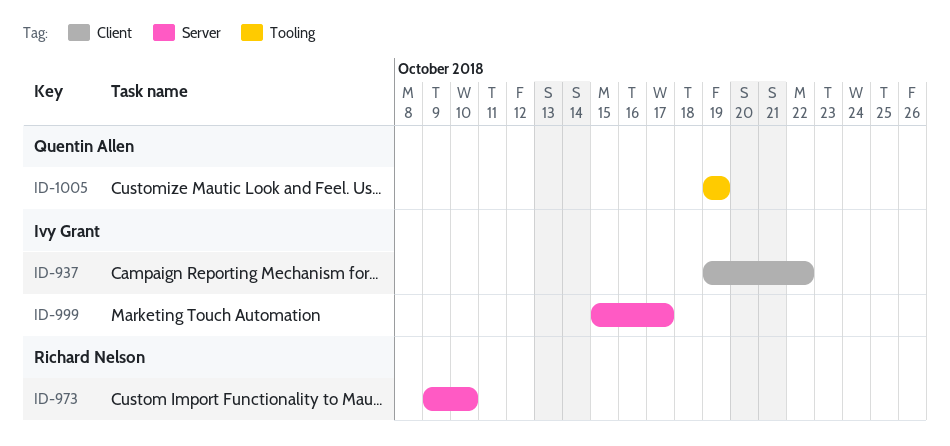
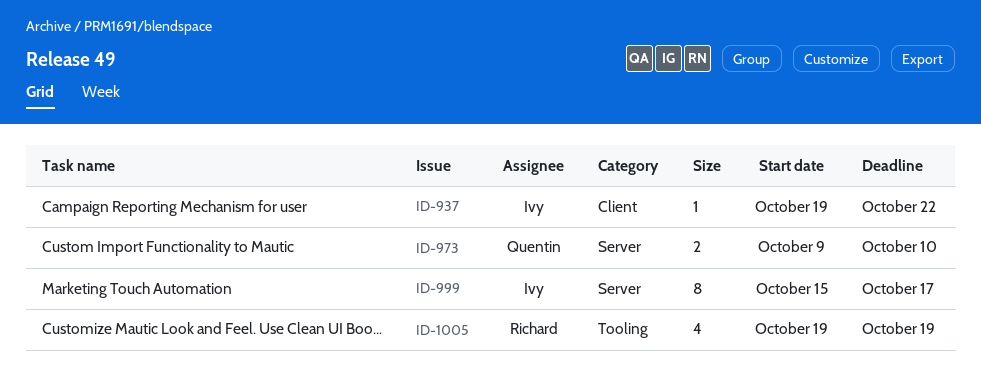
ID-973, owner: Richard Nelson -> Quentin Allen
ID-1005, owner: Quentin Allen -> Richard Nelson

